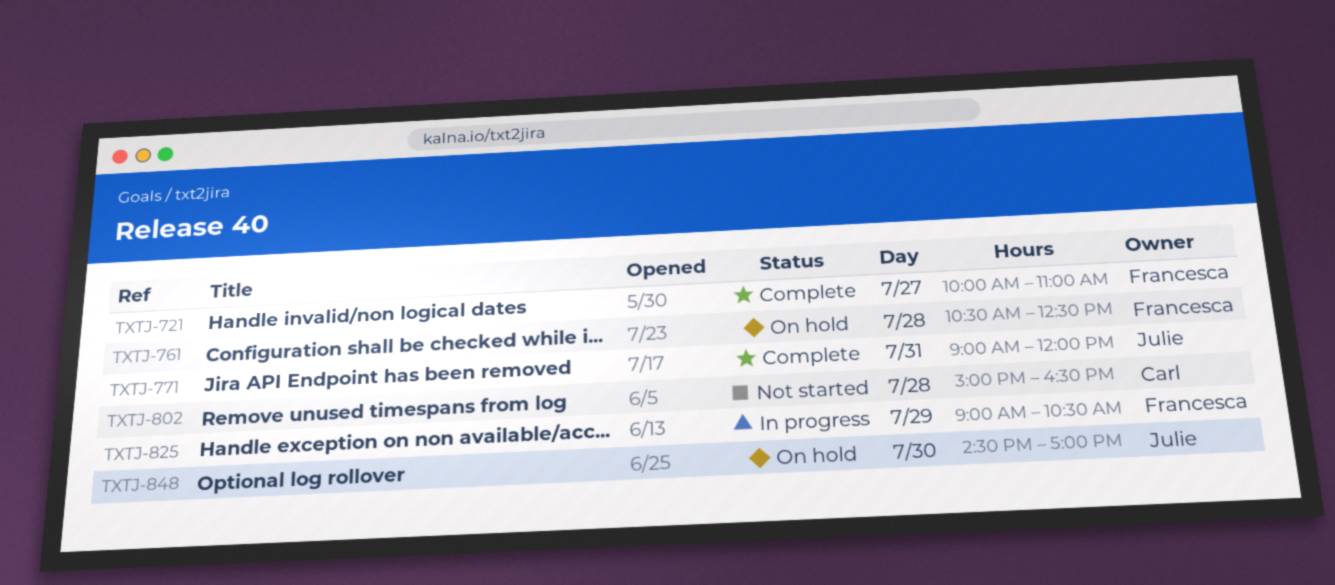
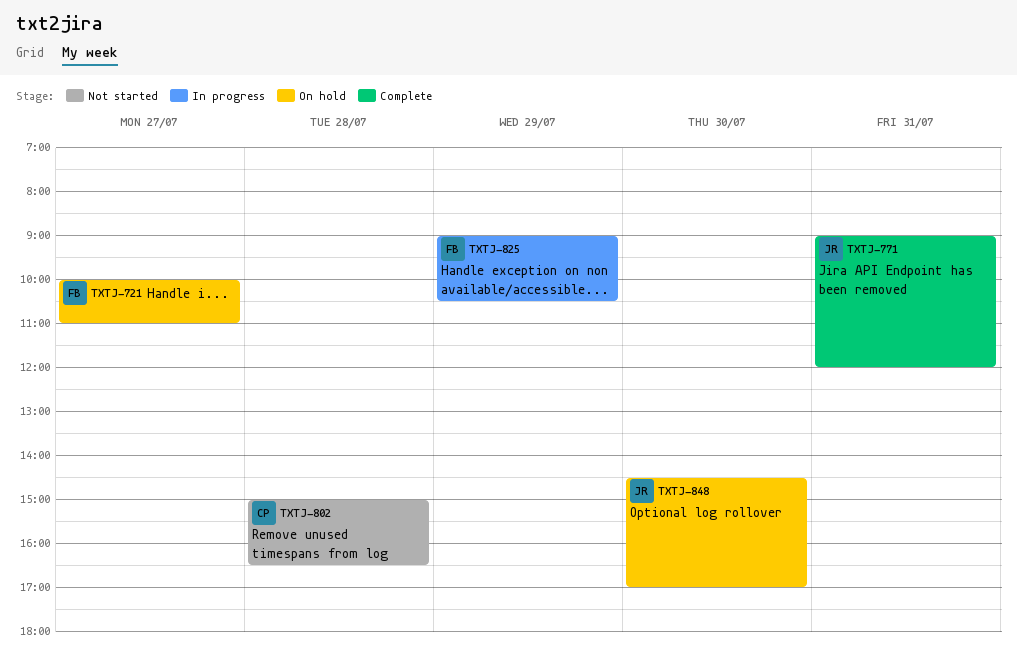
TXTJ-721, status: Complete -> On hold
TXTJ-761: present -> none

